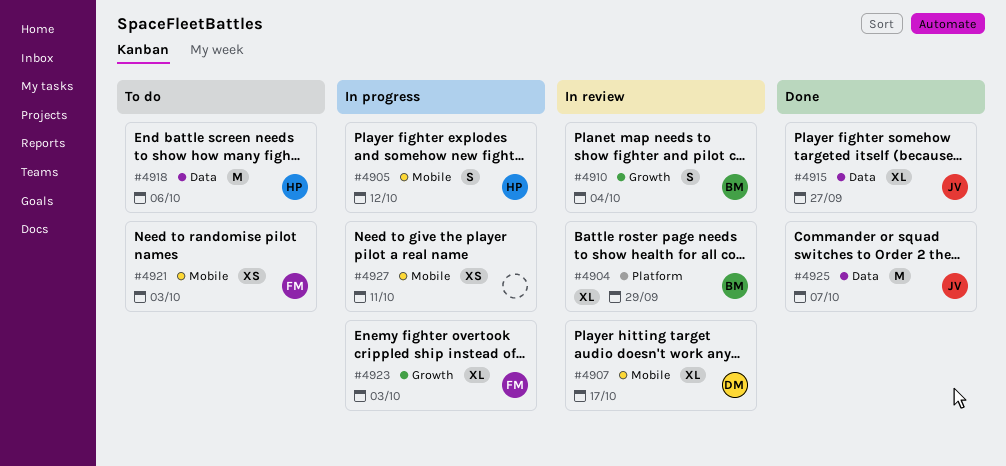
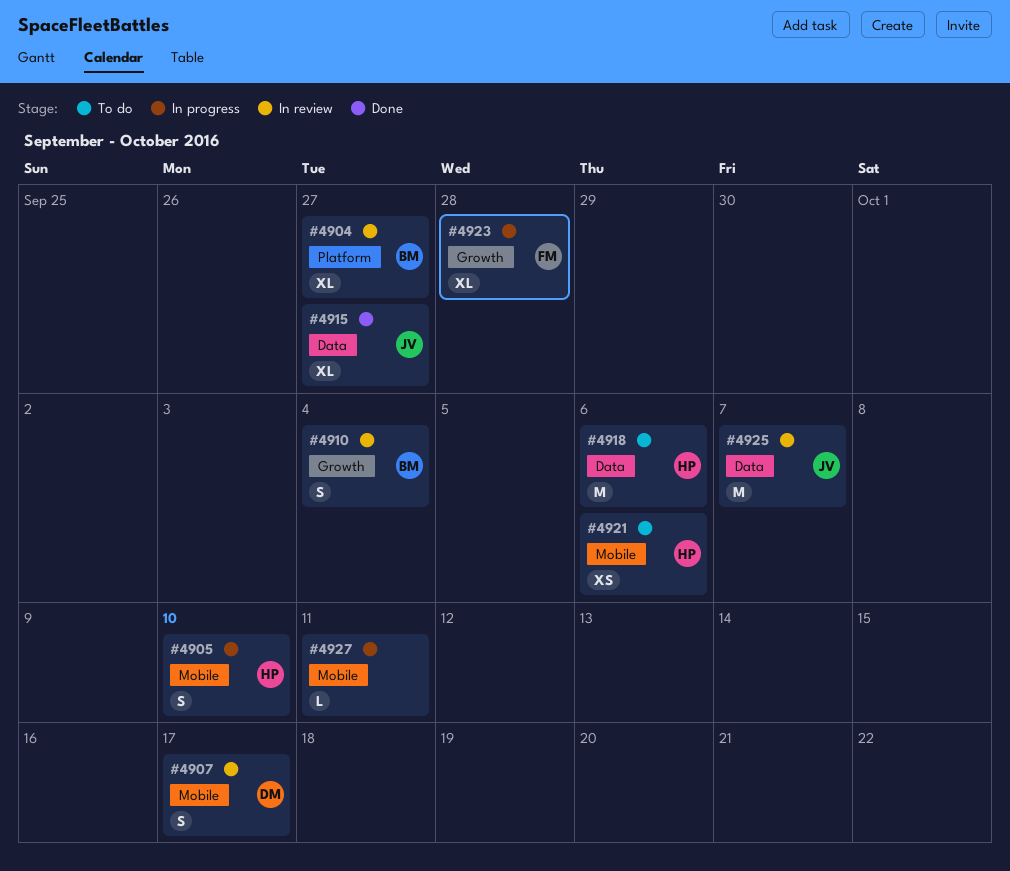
#4904, due: Sep 29 -> Sep 27
#4905, due: Oct 12 -> Oct 10
#4907, estimate: XL -> S
#4921, owner: FM -> HP
#4921, due: Oct 3 -> Oct 6
#4923, due: Oct 3 -> Sep 28
#4925, status: Done -> In review
#4927, estimate: XS -> L

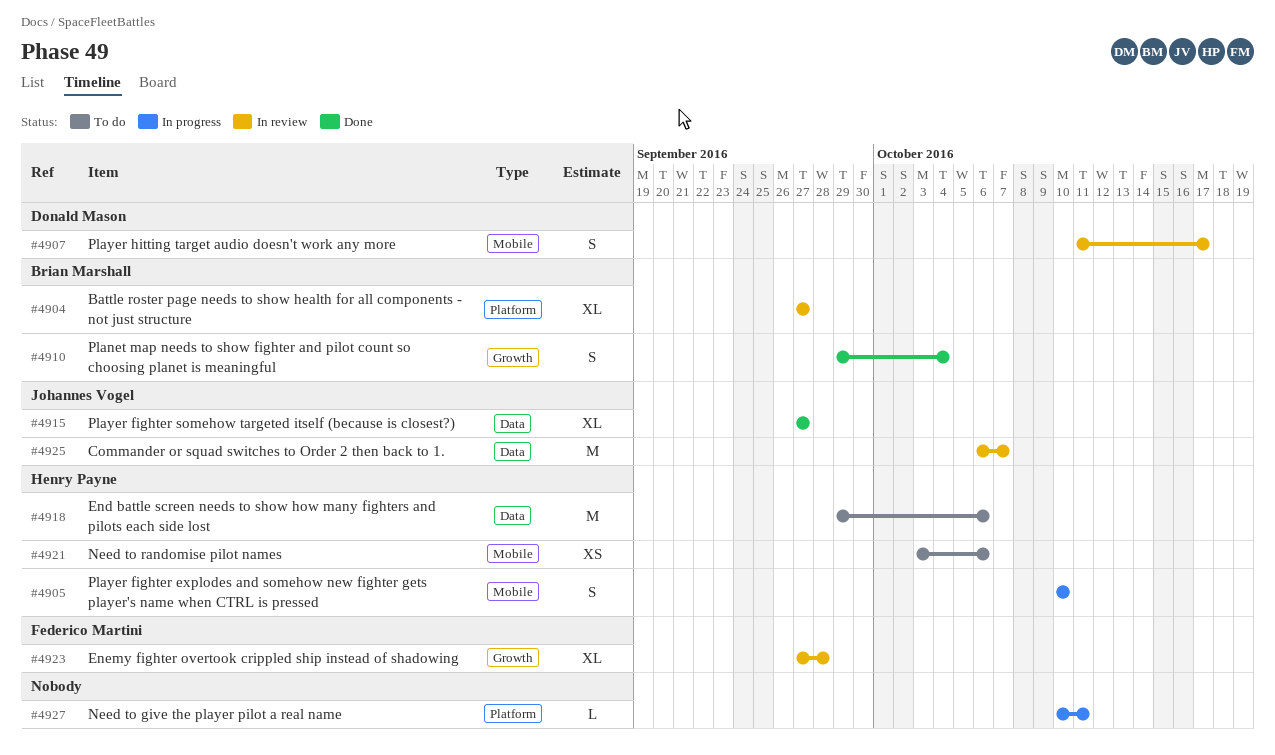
#4910, status: In review -> Done
#4923, status: In progress -> In review
#4927, label: Mobile -> Platform

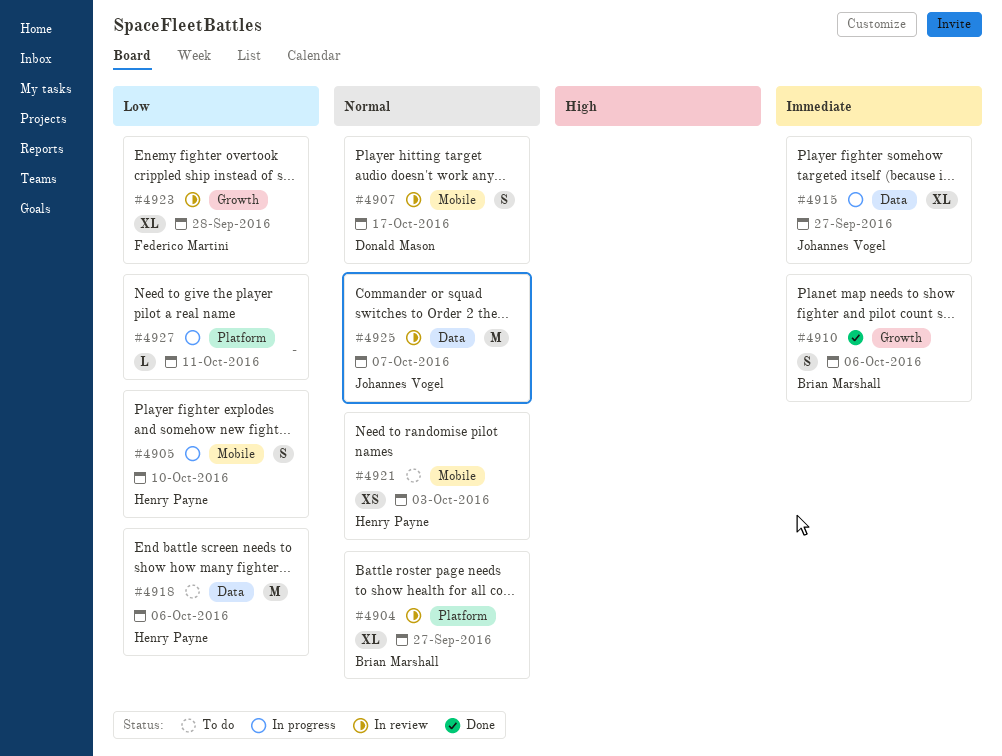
#4910, due: Oct 4 -> Oct 6
#4915, status: Done -> In progress
#4921, due: Oct 6 -> Oct 3

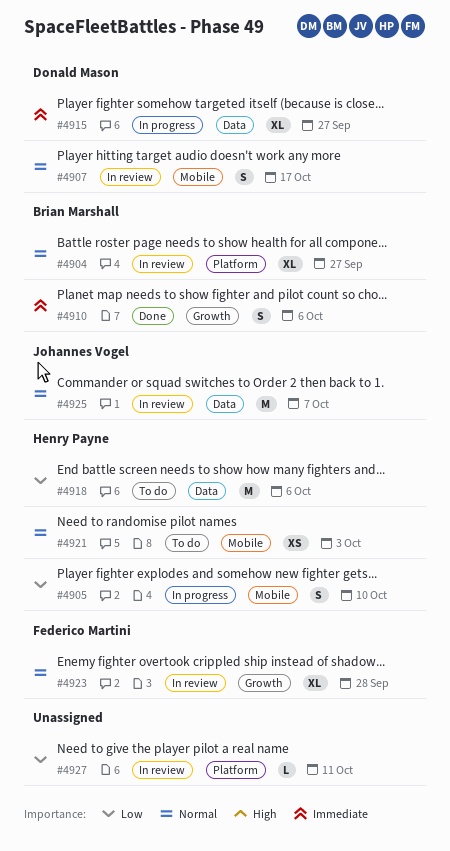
#4915, owner: Johannes Vogel -> Donald Mason
#4923, priority: Low -> Normal
#4927, status: In progress -> In review

